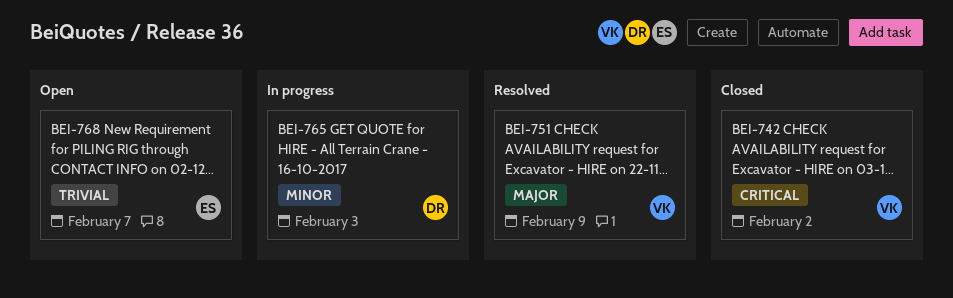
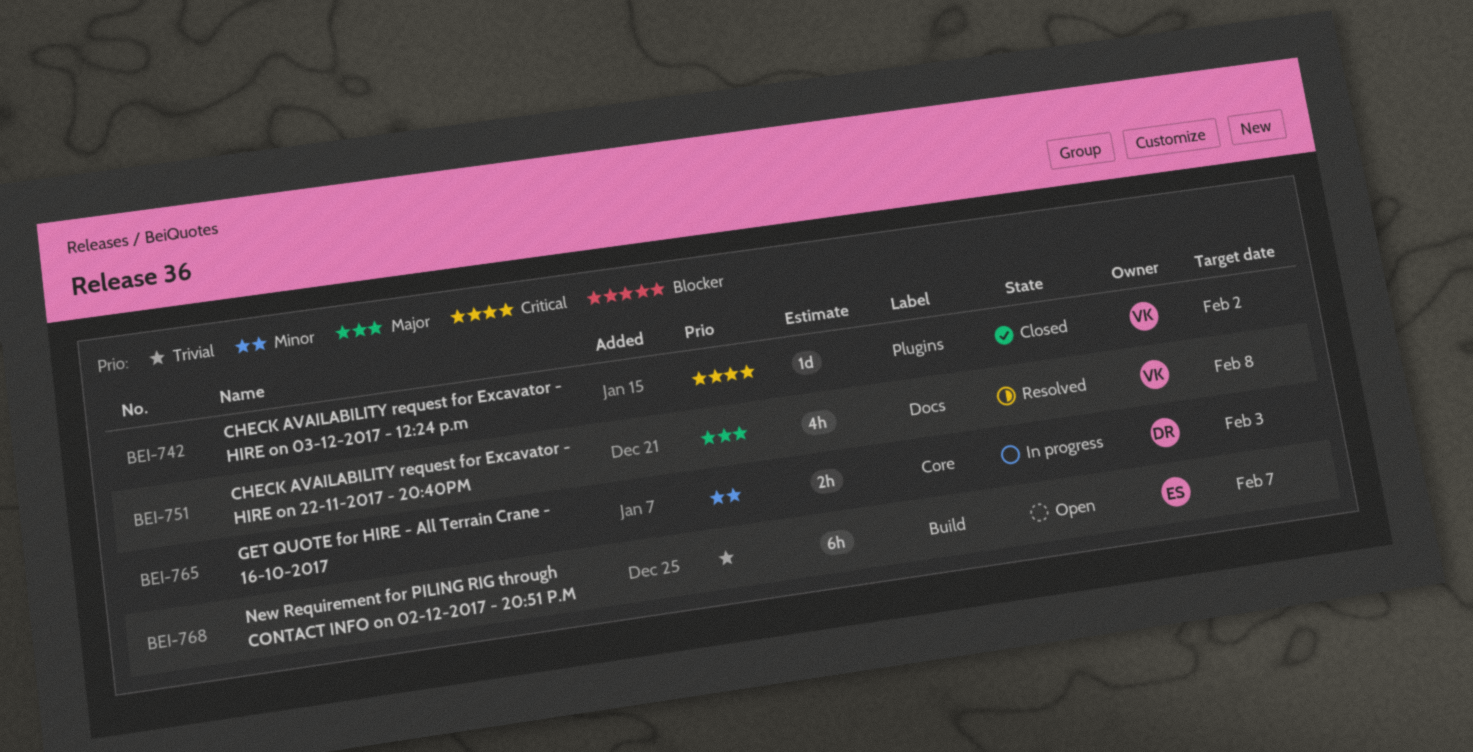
BEI-751, due: Feb 9 -> Feb 8

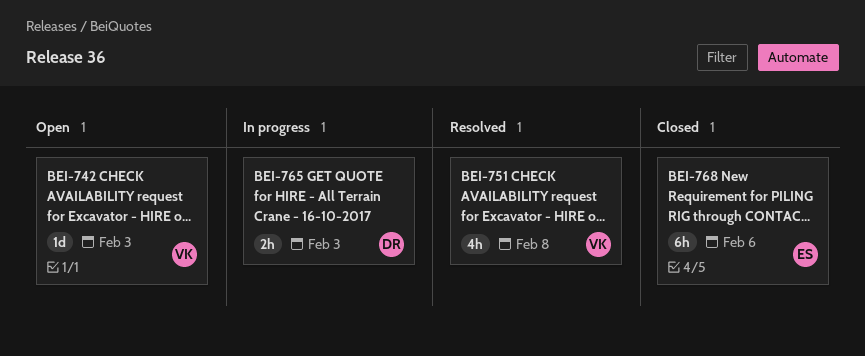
BEI-742, status: Closed -> Open
BEI-742, due: Feb 2 -> Feb 3
BEI-768, status: Open -> Closed
BEI-768, due: Feb 7 -> Feb 6

